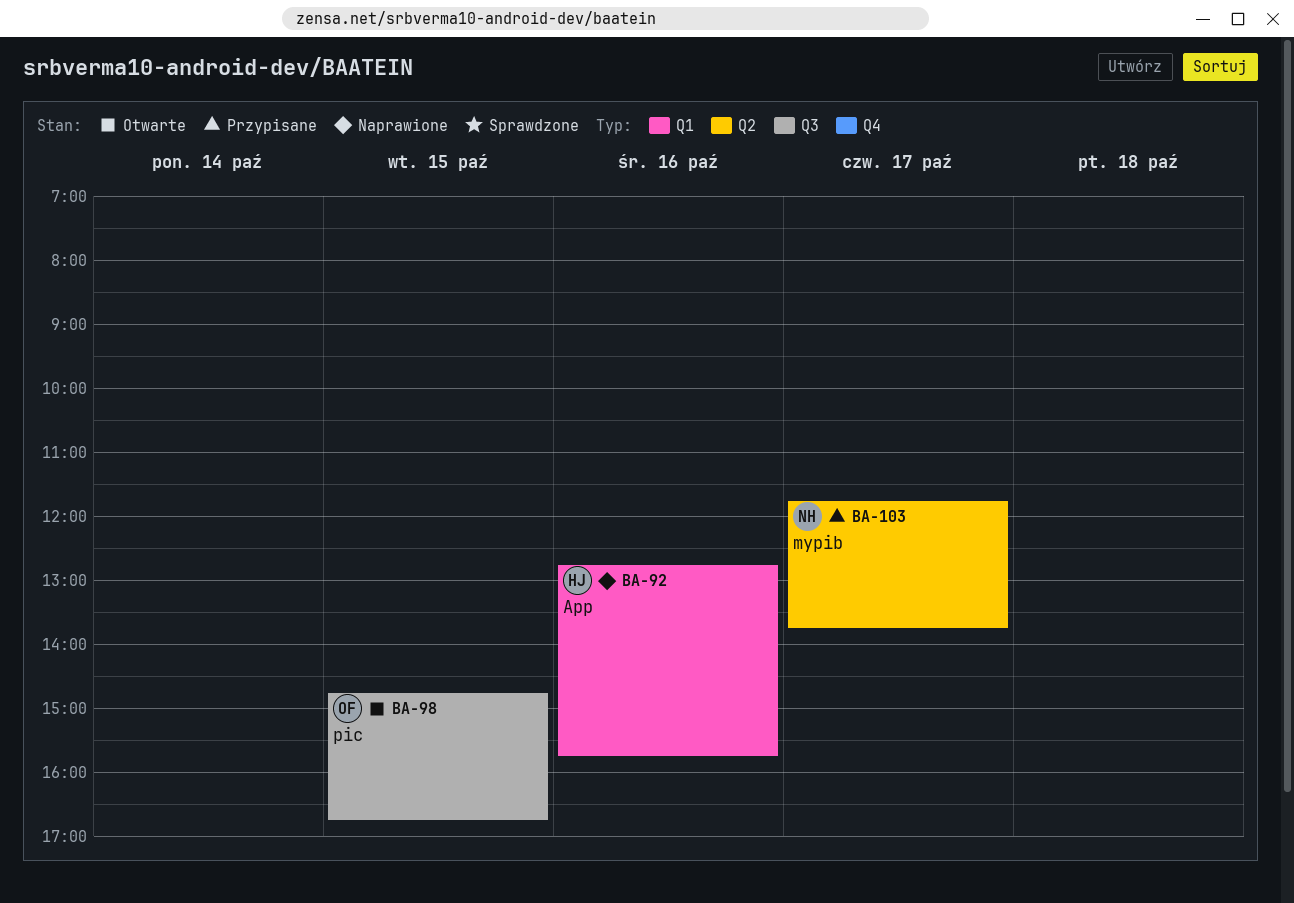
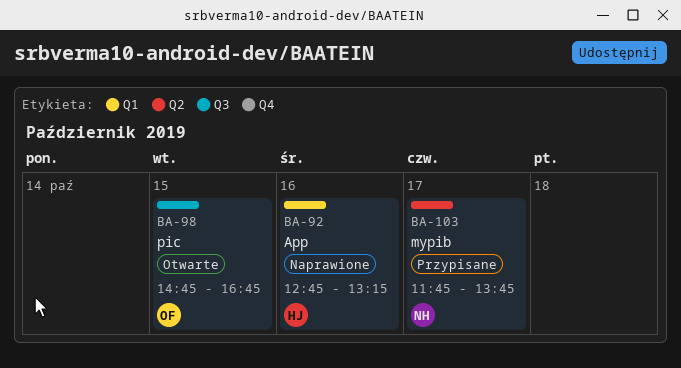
BA-92, ends: 15:45 -> 13:15

